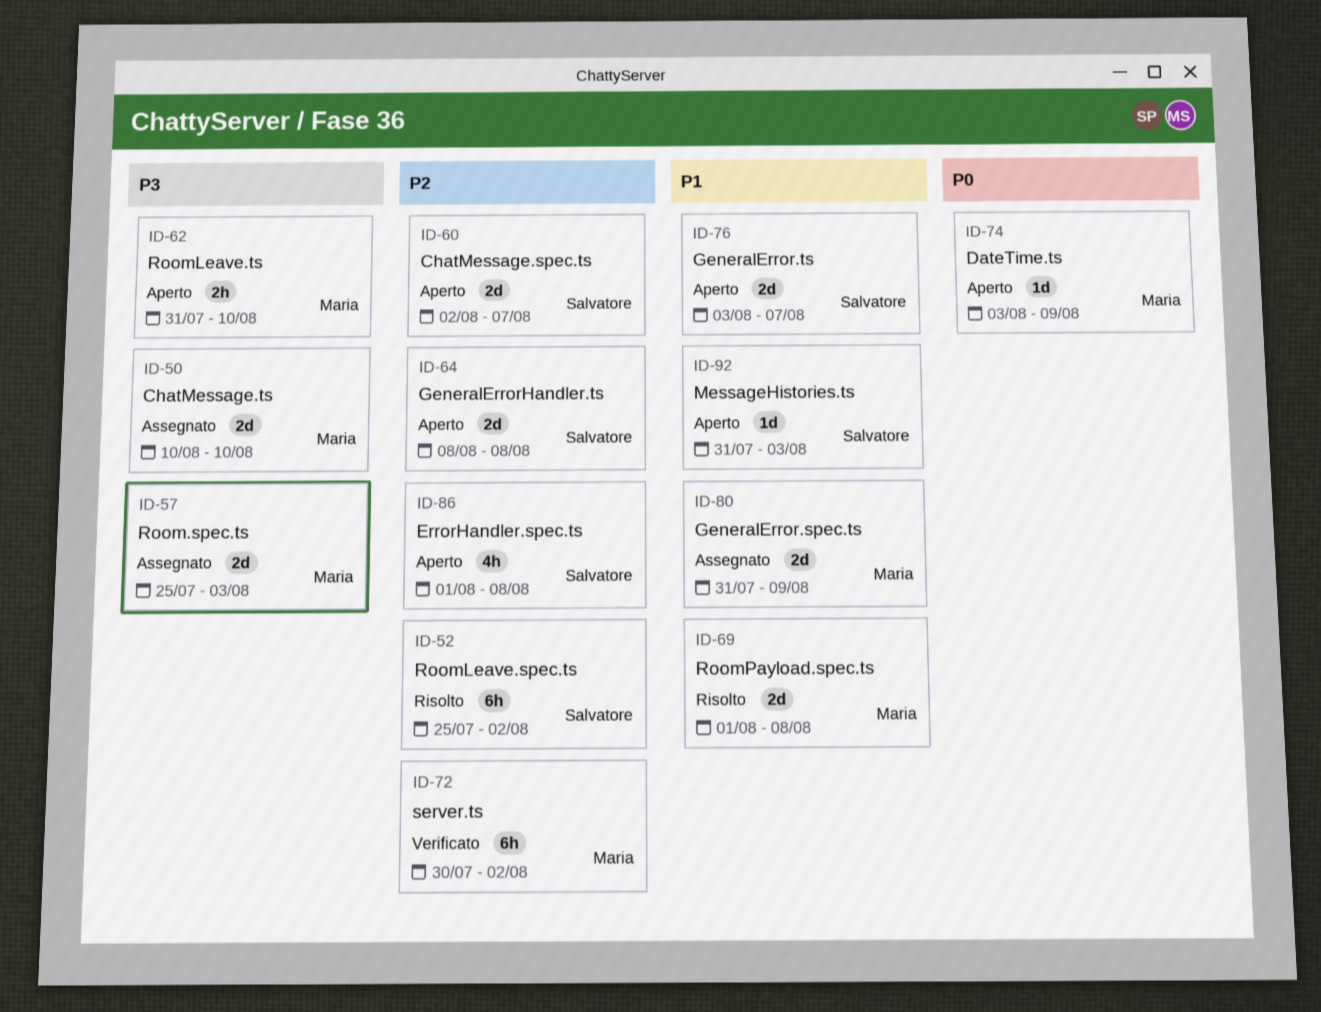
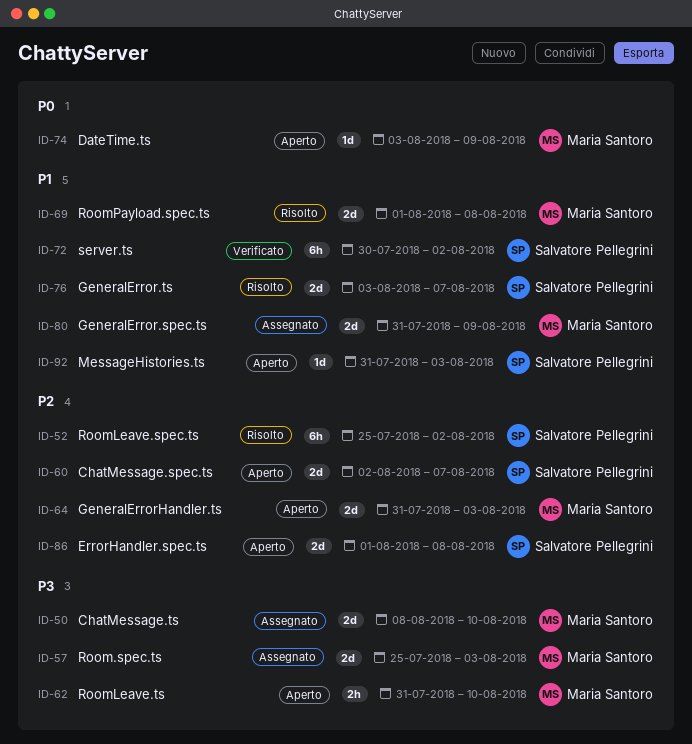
ID-50, start: Aug 10 -> Aug 8
ID-64, owner: Salvatore Pellegrini -> Maria Santoro
ID-64, start: Aug 8 -> Jul 31
ID-64, due: Aug 8 -> Aug 3
ID-72, owner: Maria Santoro -> Salvatore Pellegrini
ID-72, priority: P2 -> P1
ID-76, status: Aperto -> Risolto
ID-86, estimate: 4h -> 2d

